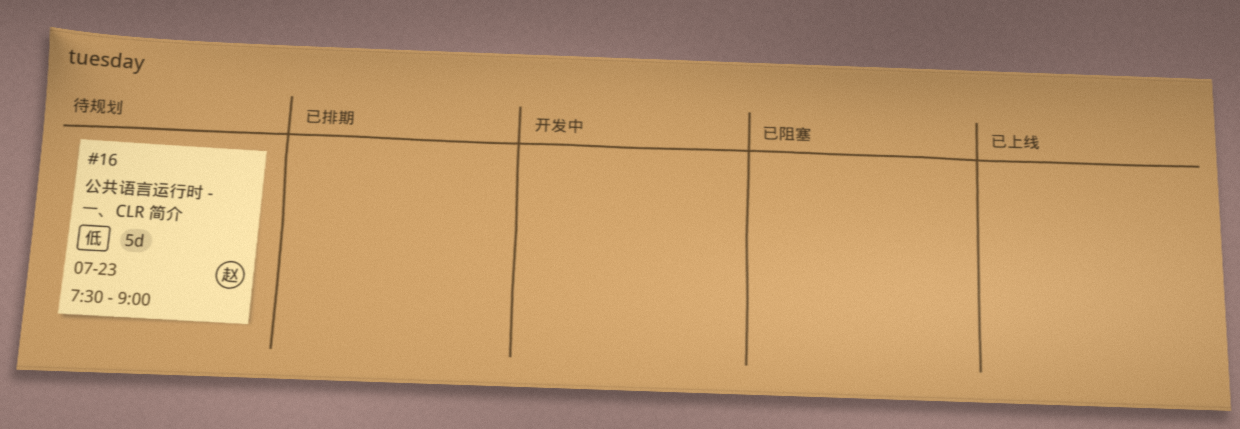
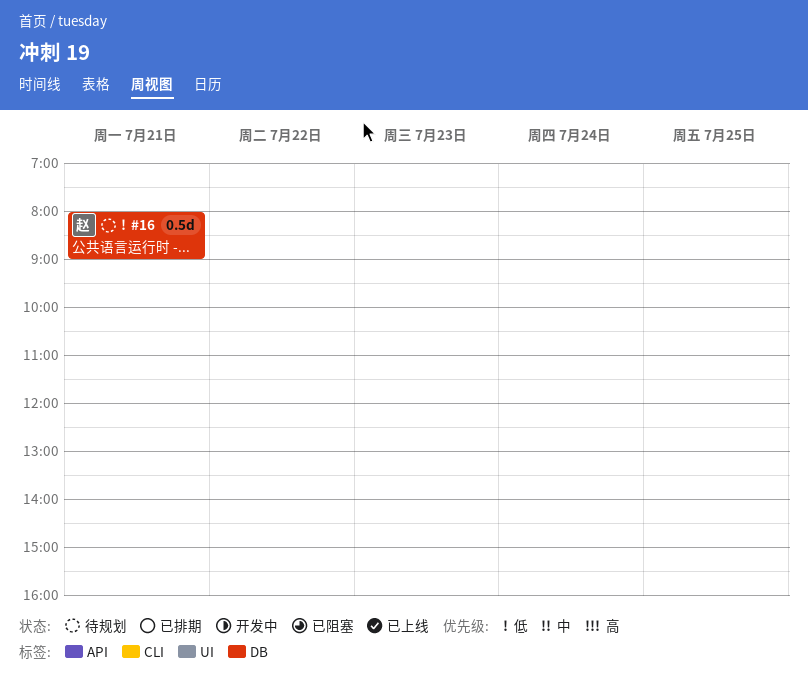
#16, estimate: 5d -> 0.5d
#16, day: Jul 23 -> Jul 21
#16, begins: 07:30 -> 08:00

